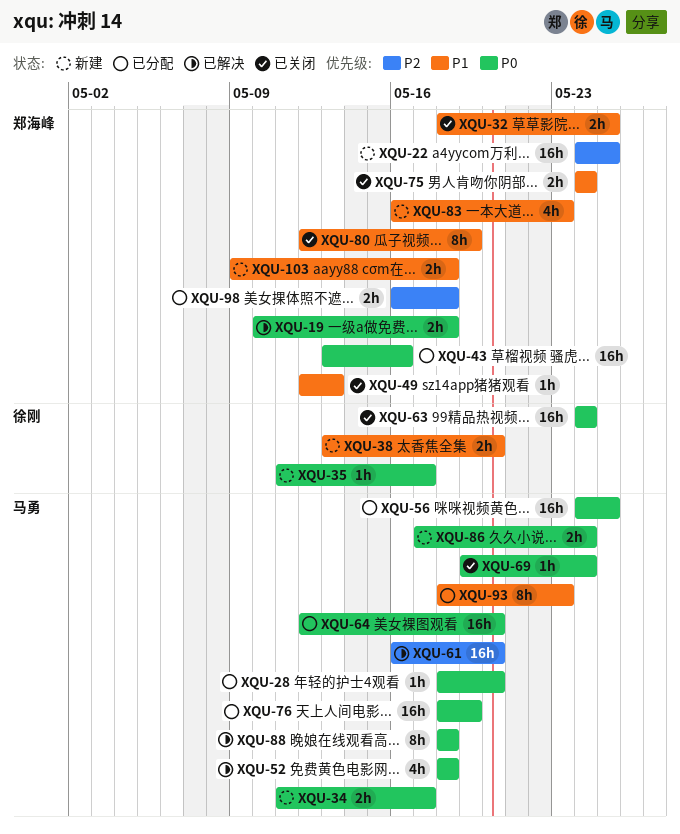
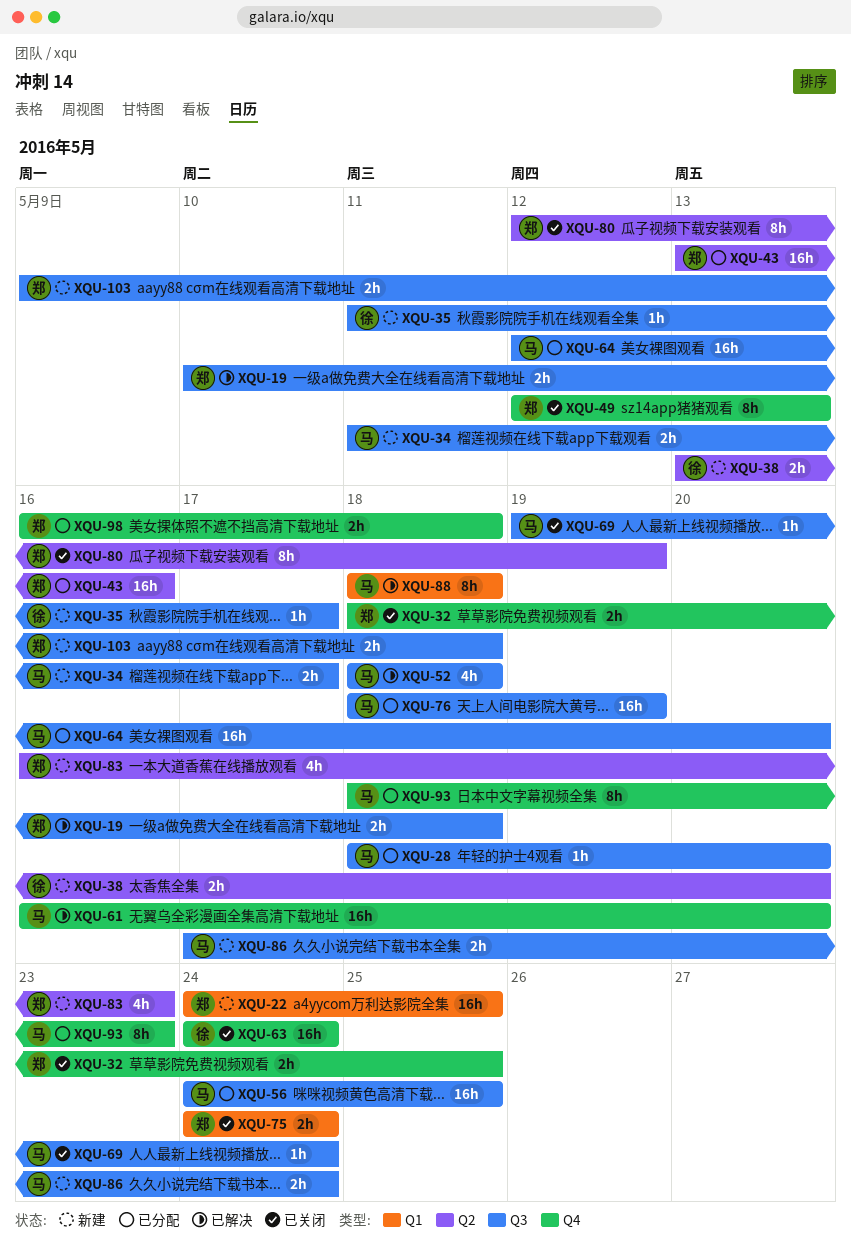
XQU-49, estimate: 1h -> 8h

